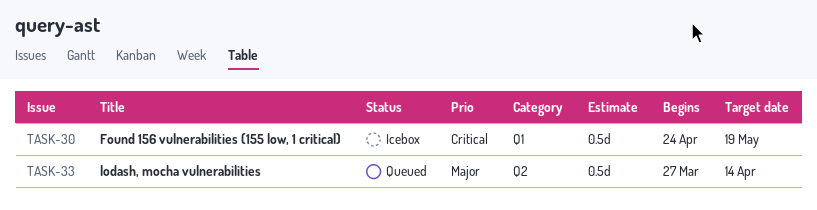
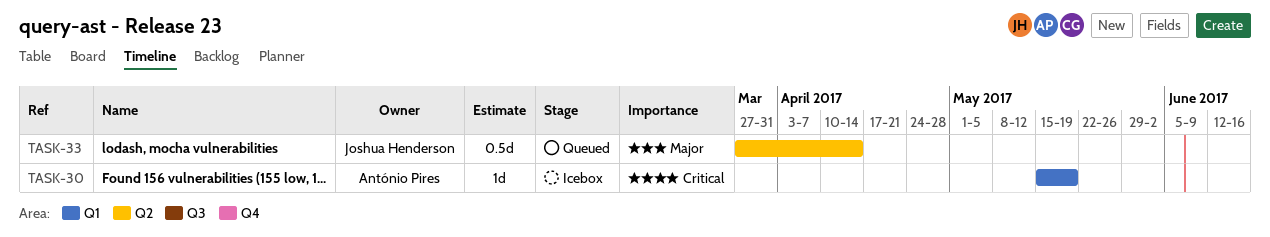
TASK-30, estimate: 0.5d -> 1d
TASK-30, start: Apr 24 -> May 15

